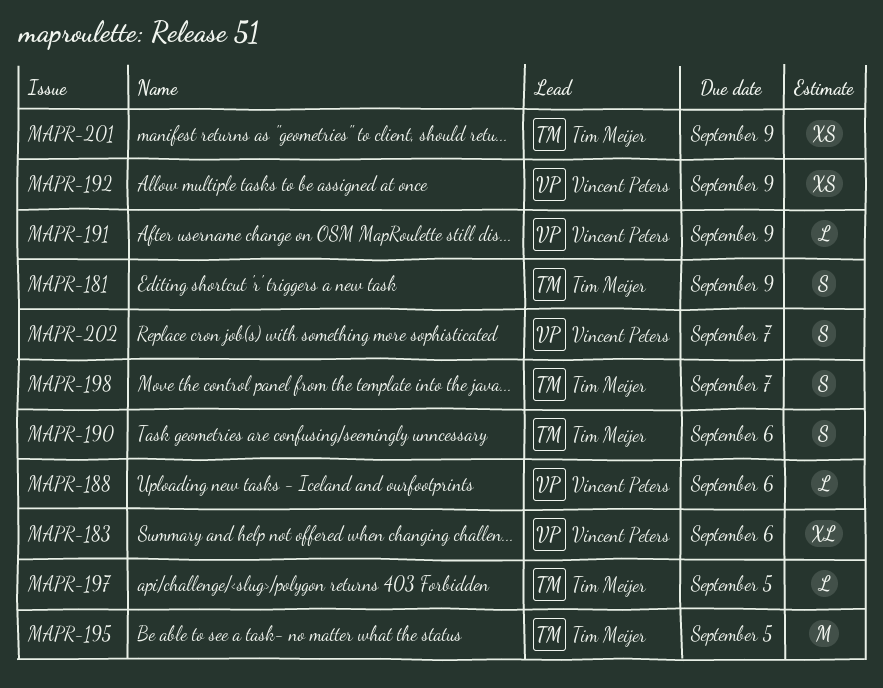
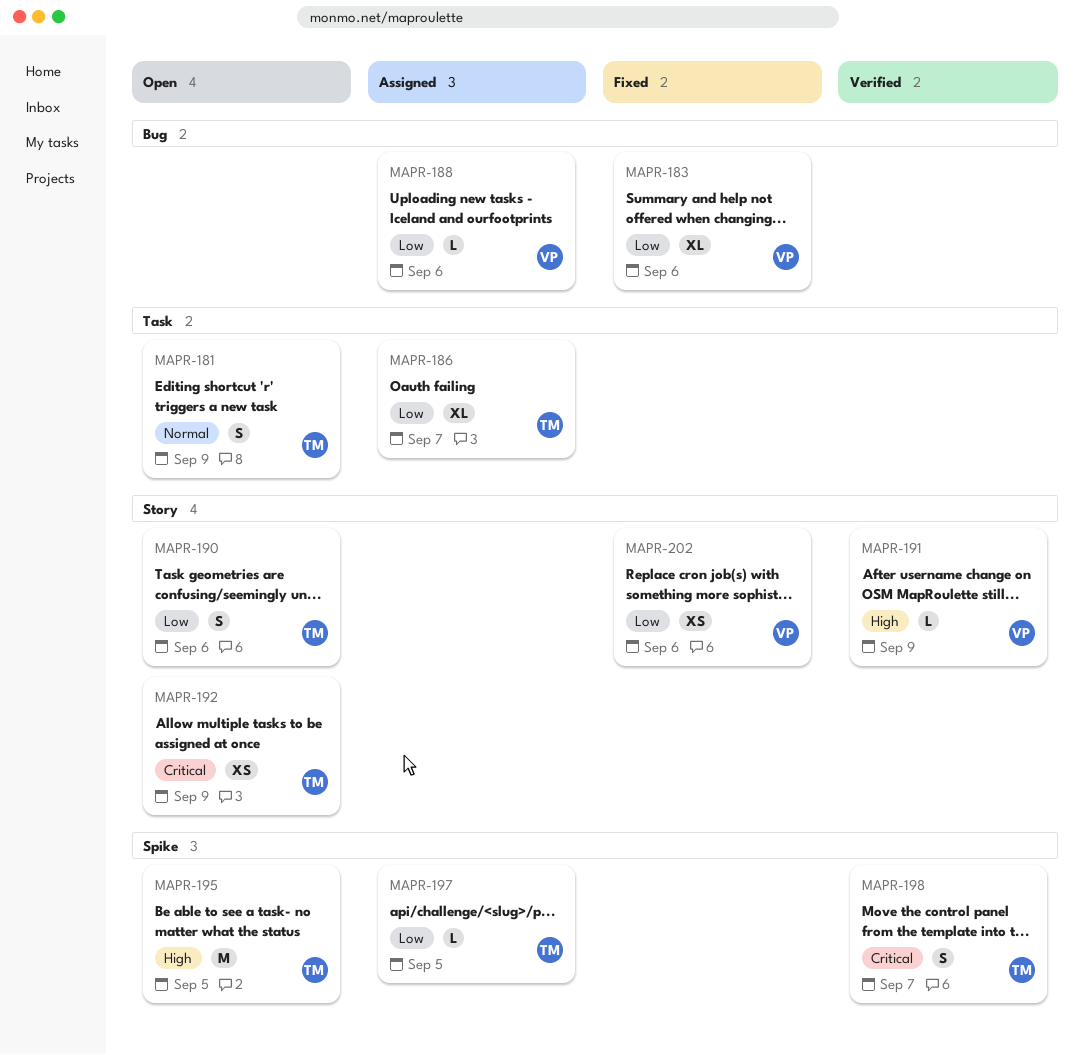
MAPR-186: none -> present
MAPR-192, owner: Vincent Peters -> Tim Meijer
MAPR-201: present -> none
MAPR-202, estimate: S -> XS
MAPR-202, due: Sep 7 -> Sep 6

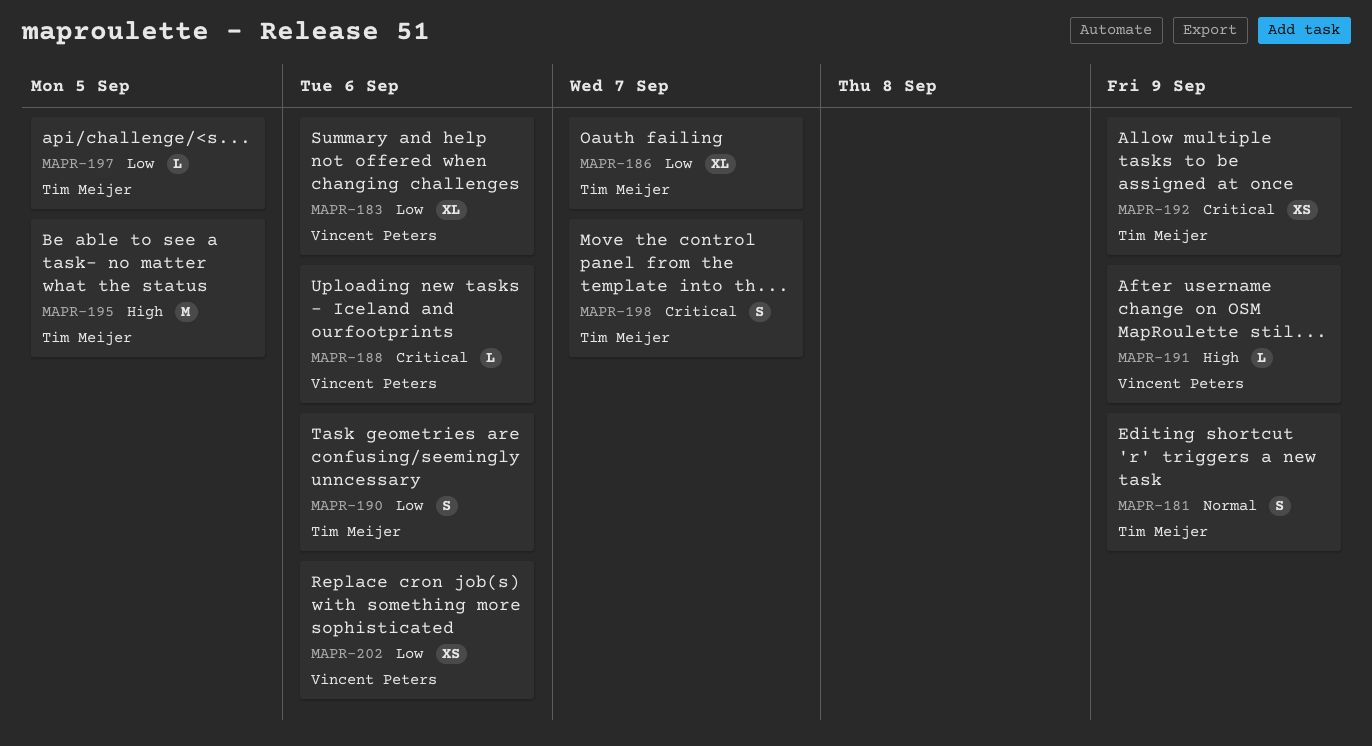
MAPR-188, priority: Low -> Critical

